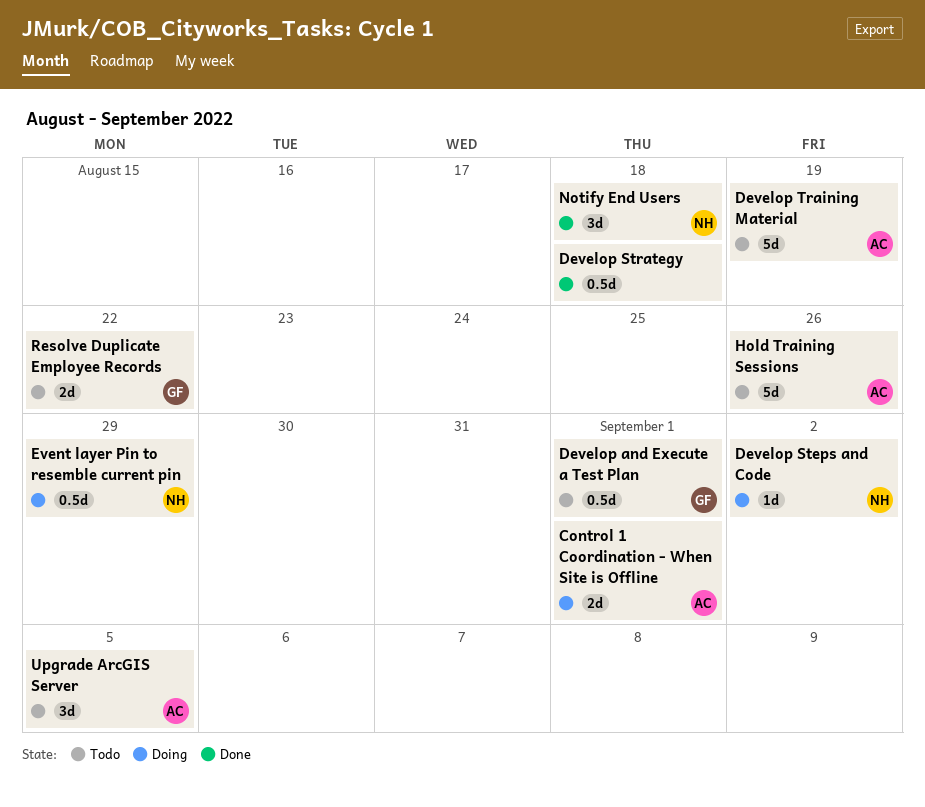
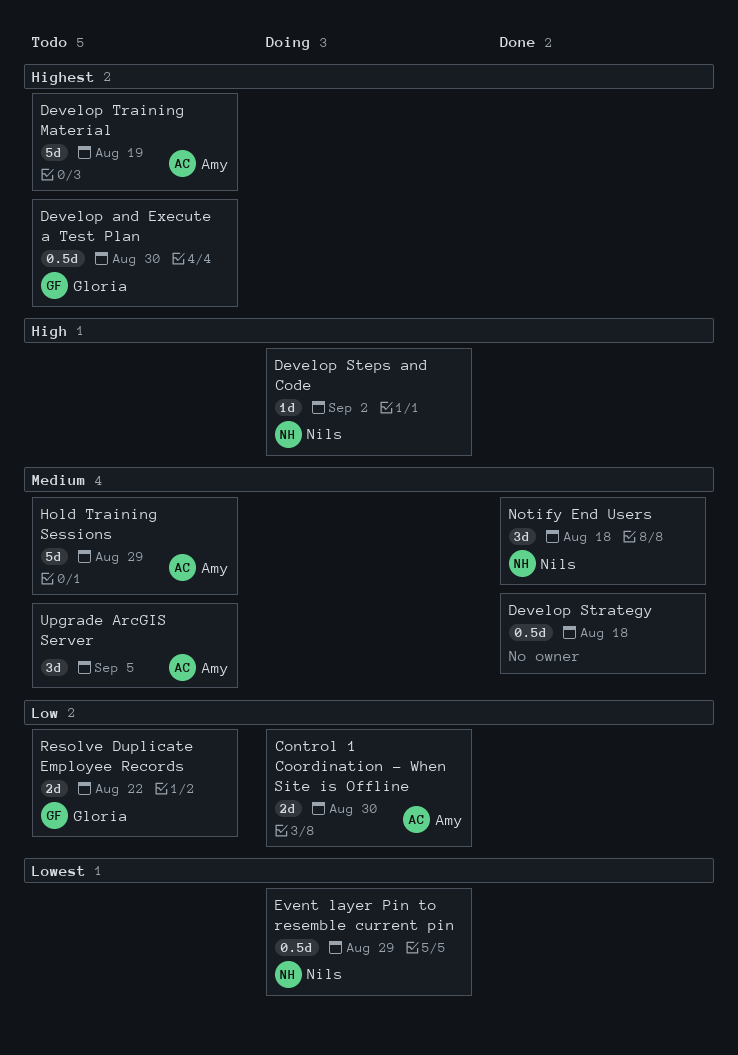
Control 1 Coordination - When Site is Offline, due: Sep 1 -> Aug 30
Develop and Execute a Test Plan, due: Sep 1 -> Aug 30
Hold Training Sessions, due: Aug 26 -> Aug 29

